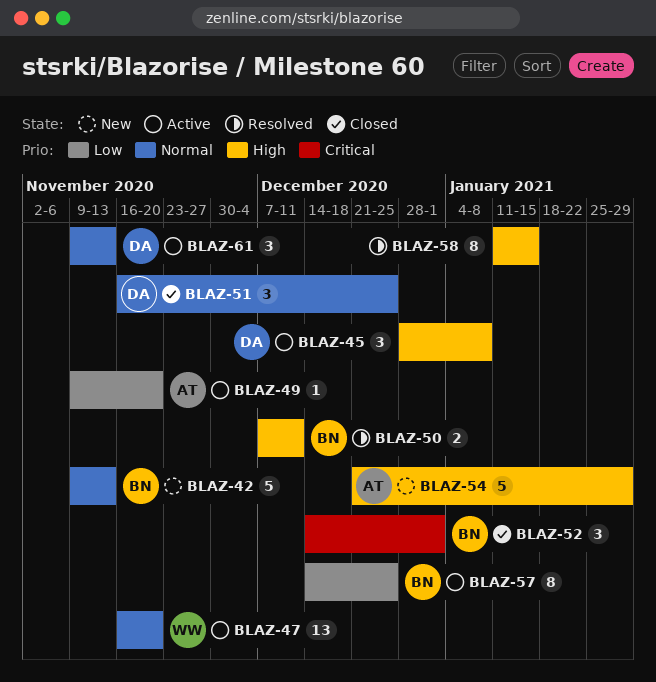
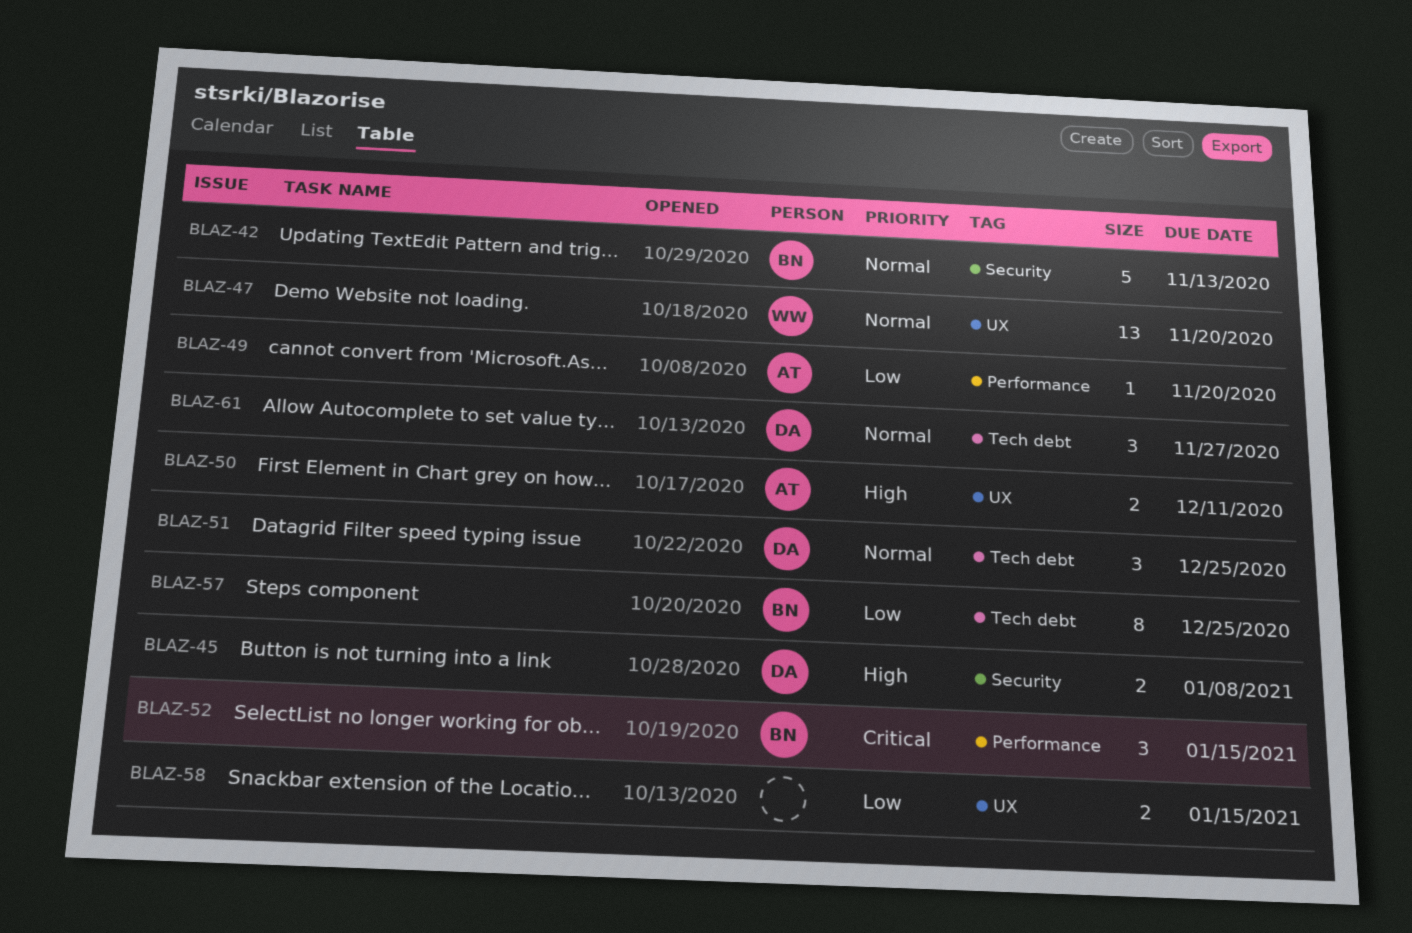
BLAZ-45, estimate: 3 -> 2
BLAZ-50, owner: BN -> AT
BLAZ-52, due: Jan 1 -> Jan 15
BLAZ-54: present -> none
BLAZ-58, priority: High -> Low
BLAZ-58, estimate: 8 -> 2
BLAZ-61, due: Nov 13 -> Nov 27

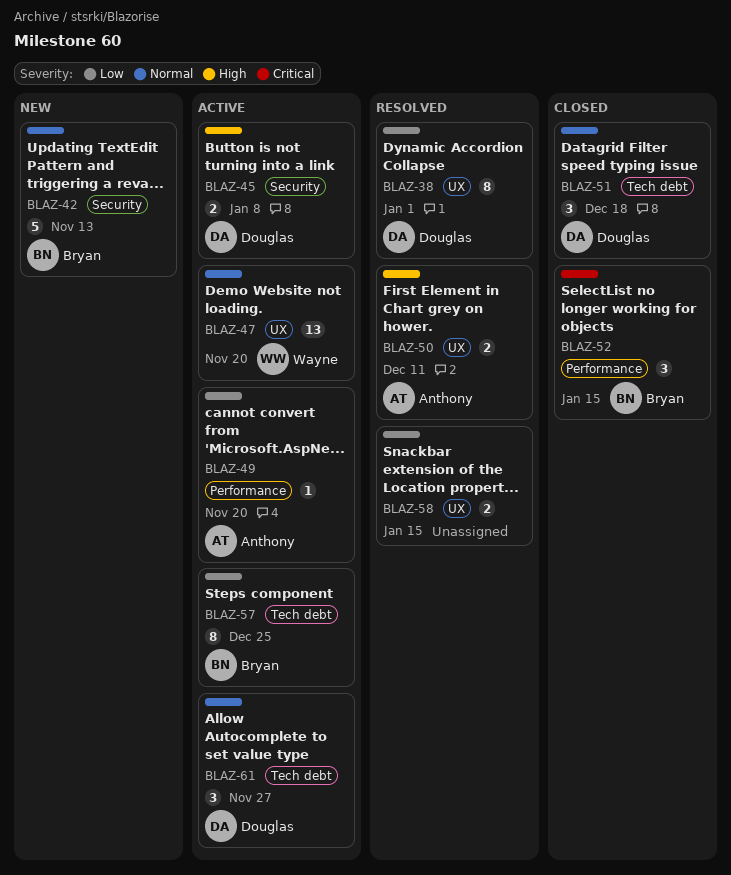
BLAZ-38: none -> present
BLAZ-51, due: Dec 25 -> Dec 18

